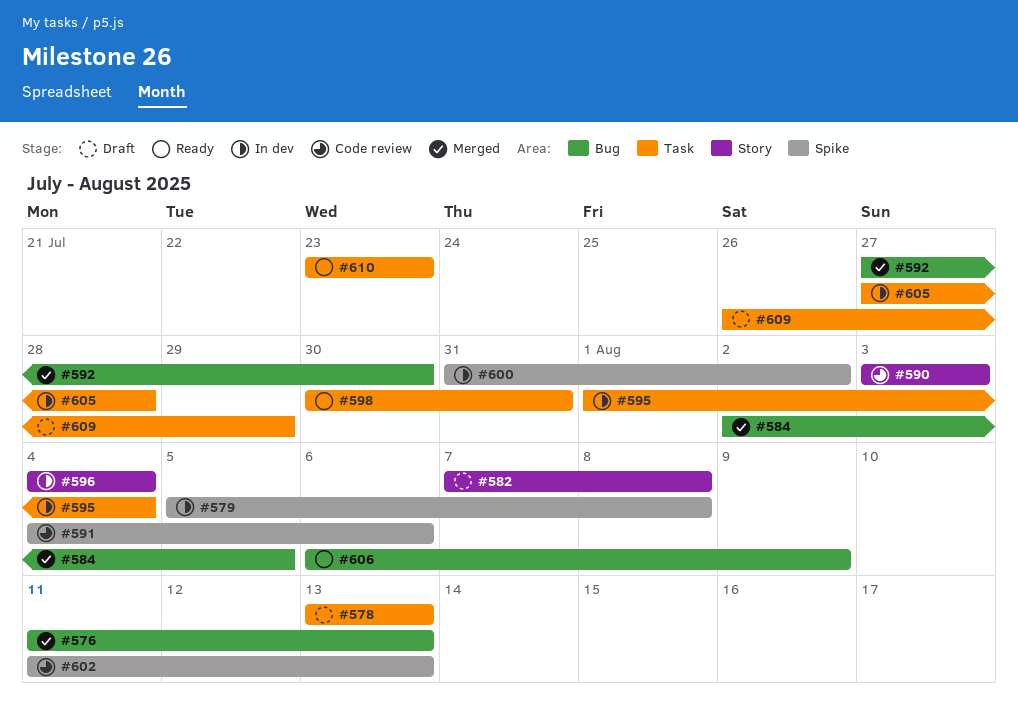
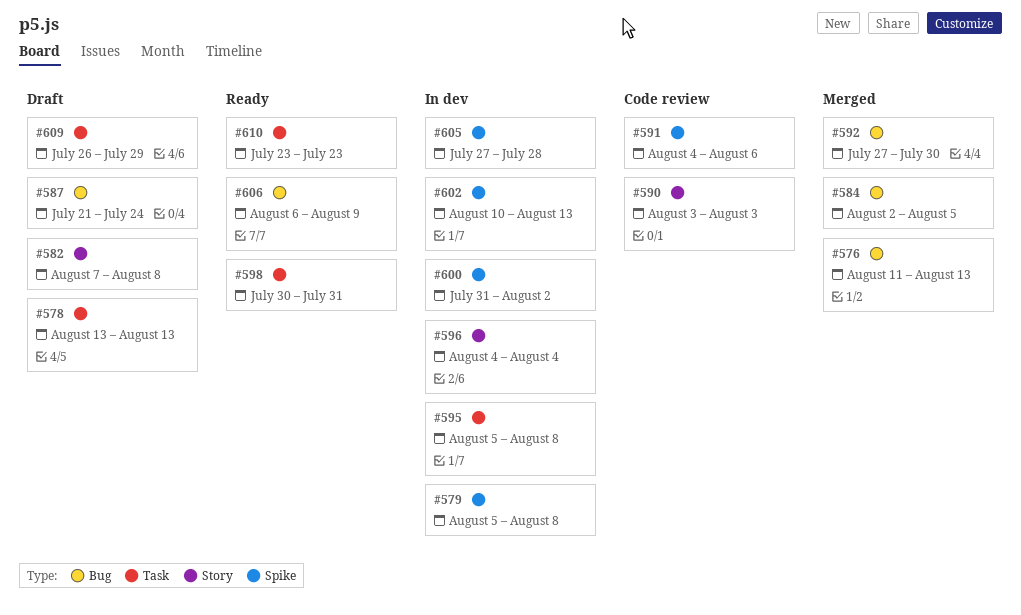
#587: none -> present
#595, start: Aug 1 -> Aug 5
#595, due: Aug 4 -> Aug 8
#602, status: Code review -> In dev
#602, start: Aug 11 -> Aug 10
#605, label: Task -> Spike

